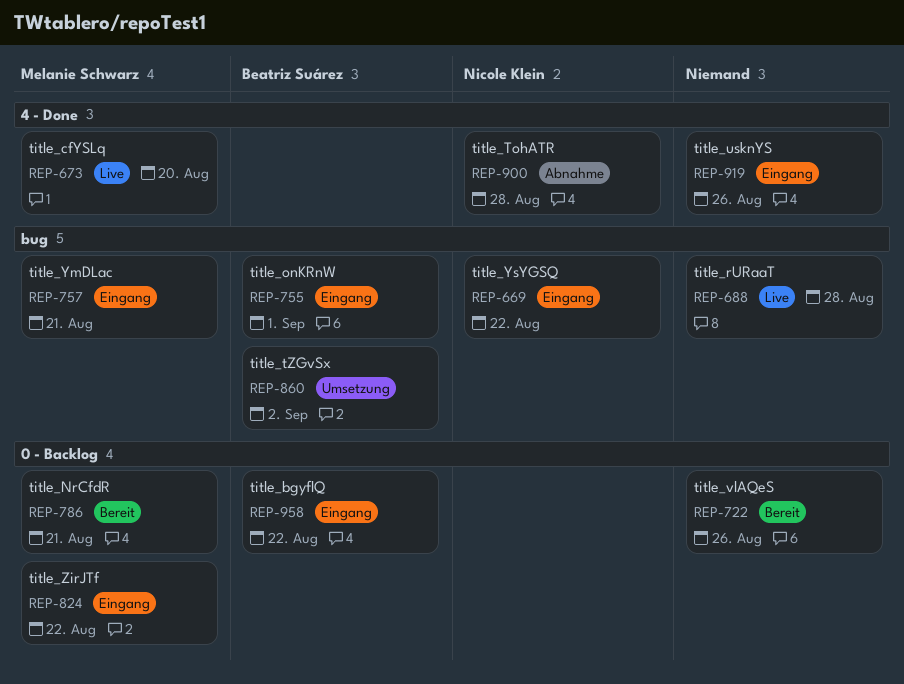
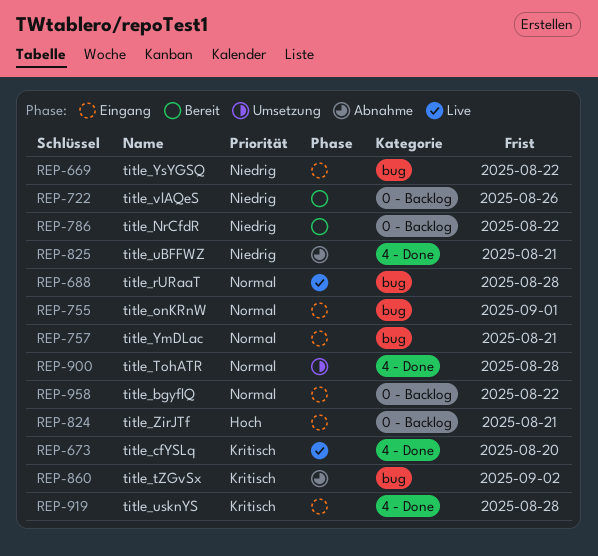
REP-786, due: Aug 21 -> Aug 22
REP-824, due: Aug 22 -> Aug 21
REP-825: none -> present
REP-860, status: Umsetzung -> Abnahme
REP-900, status: Abnahme -> Umsetzung
REP-919, due: Aug 26 -> Aug 28

